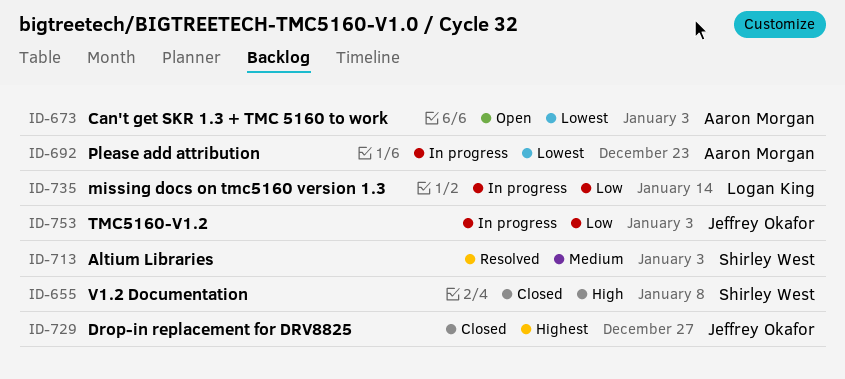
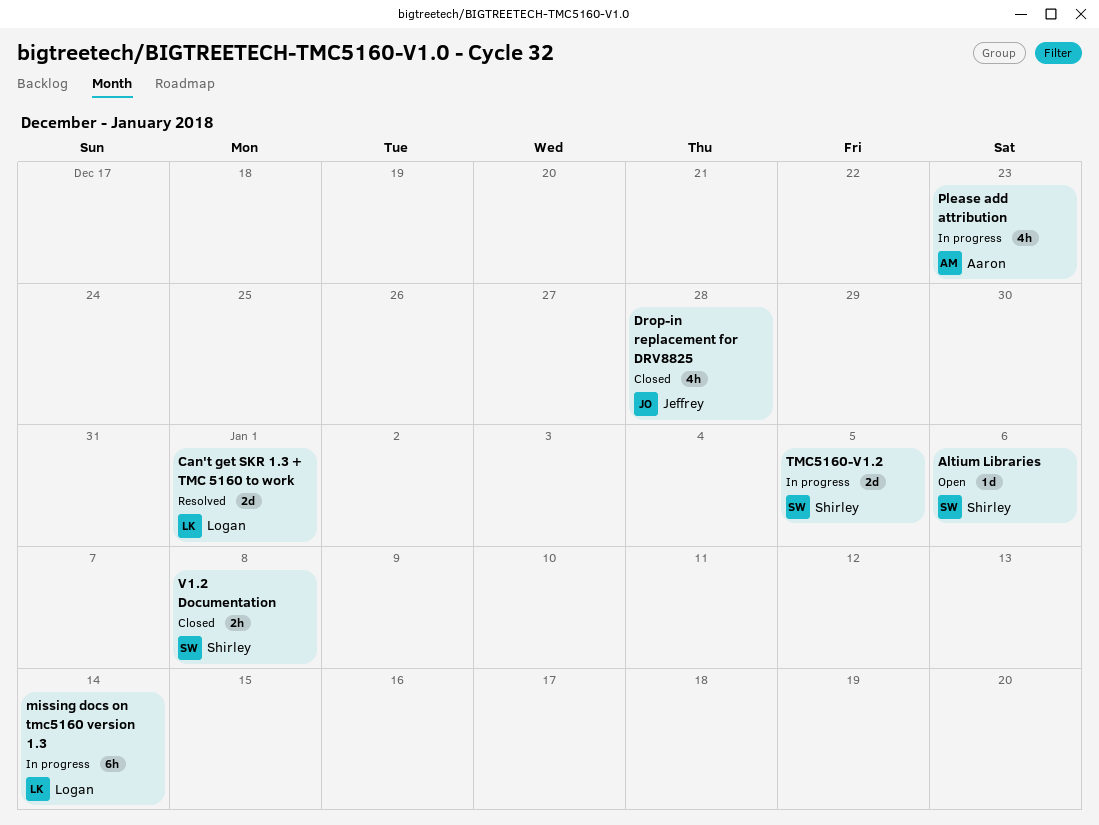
Altium Libraries, status: Resolved -> Open
Altium Libraries, due: Jan 3 -> Jan 6
Can't get SKR 1.3 + TMC 5160 to work, status: Open -> Resolved
Can't get SKR 1.3 + TMC 5160 to work, owner: Aaron Morgan -> Logan King
Can't get SKR 1.3 + TMC 5160 to work, due: Jan 3 -> Jan 1
Drop-in replacement for DRV8825, due: Dec 27 -> Dec 28
TMC5160-V1.2, owner: Jeffrey Okafor -> Shirley West
TMC5160-V1.2, due: Jan 3 -> Jan 5

